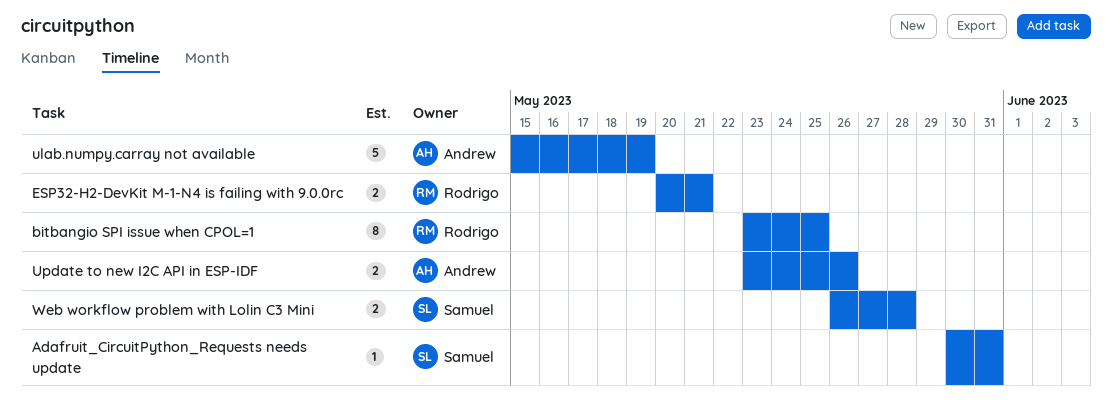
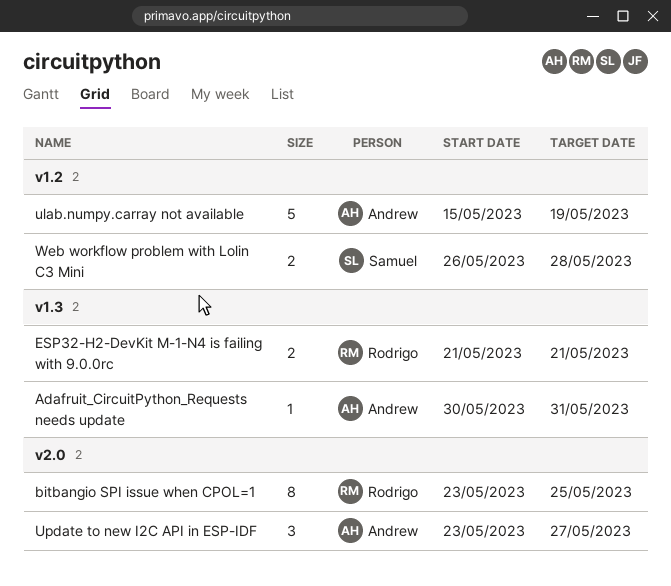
Adafruit_CircuitPython_Requests needs update, owner: Samuel -> Andrew
ESP32-H2-DevKit M-1-N4 is failing with 9.0.0rc, start: May 20 -> May 21
Update to new I2C API in ESP-IDF, estimate: 2 -> 3
Update to new I2C API in ESP-IDF, due: May 26 -> May 27

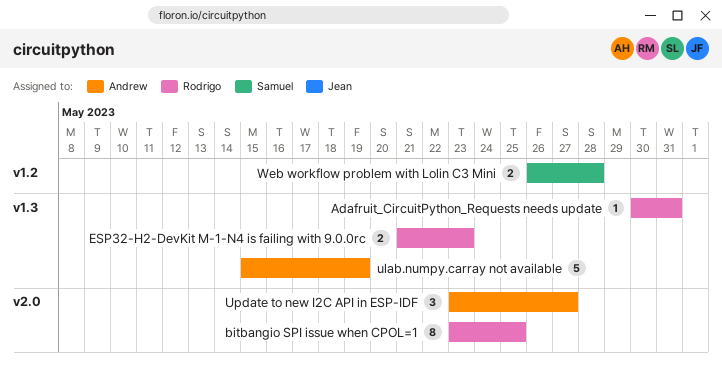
Adafruit_CircuitPython_Requests needs update, owner: Andrew -> Rodrigo
ESP32-H2-DevKit M-1-N4 is failing with 9.0.0rc, due: May 21 -> May 23
ulab.numpy.carray not available, label: v1.2 -> v1.3

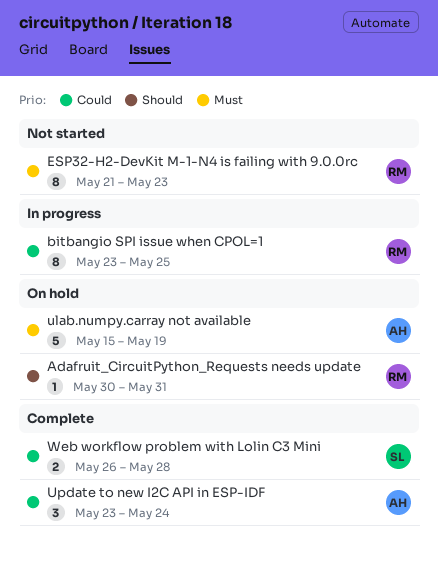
ESP32-H2-DevKit M-1-N4 is failing with 9.0.0rc, estimate: 2 -> 8
Update to new I2C API in ESP-IDF, due: May 27 -> May 24

